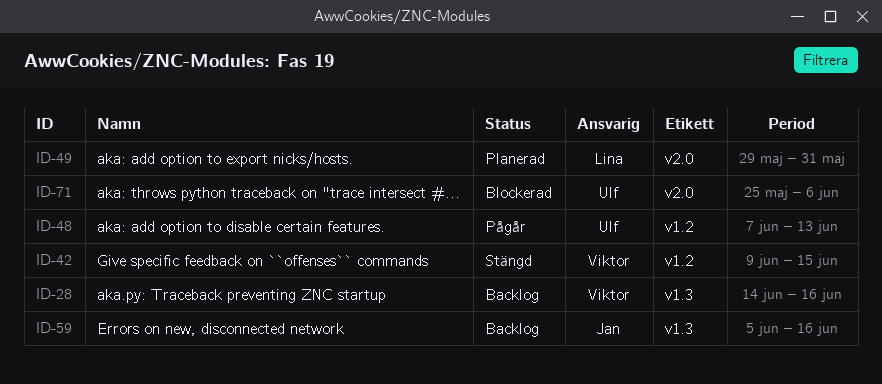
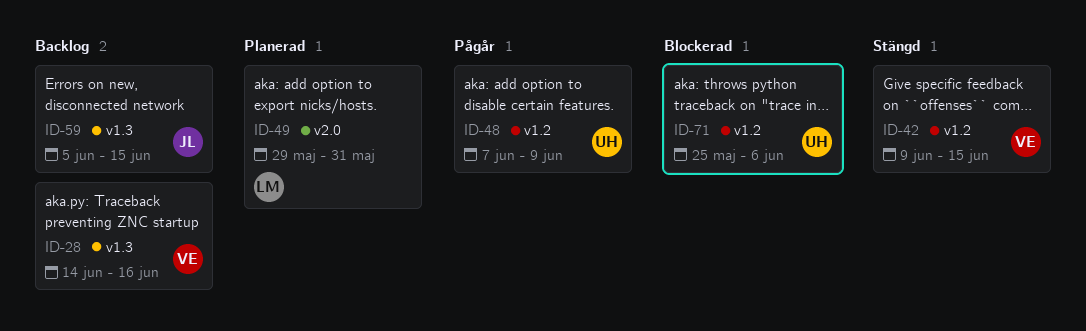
ID-48, due: Jun 13 -> Jun 9
ID-59, due: Jun 16 -> Jun 15
ID-71, label: v2.0 -> v1.2

